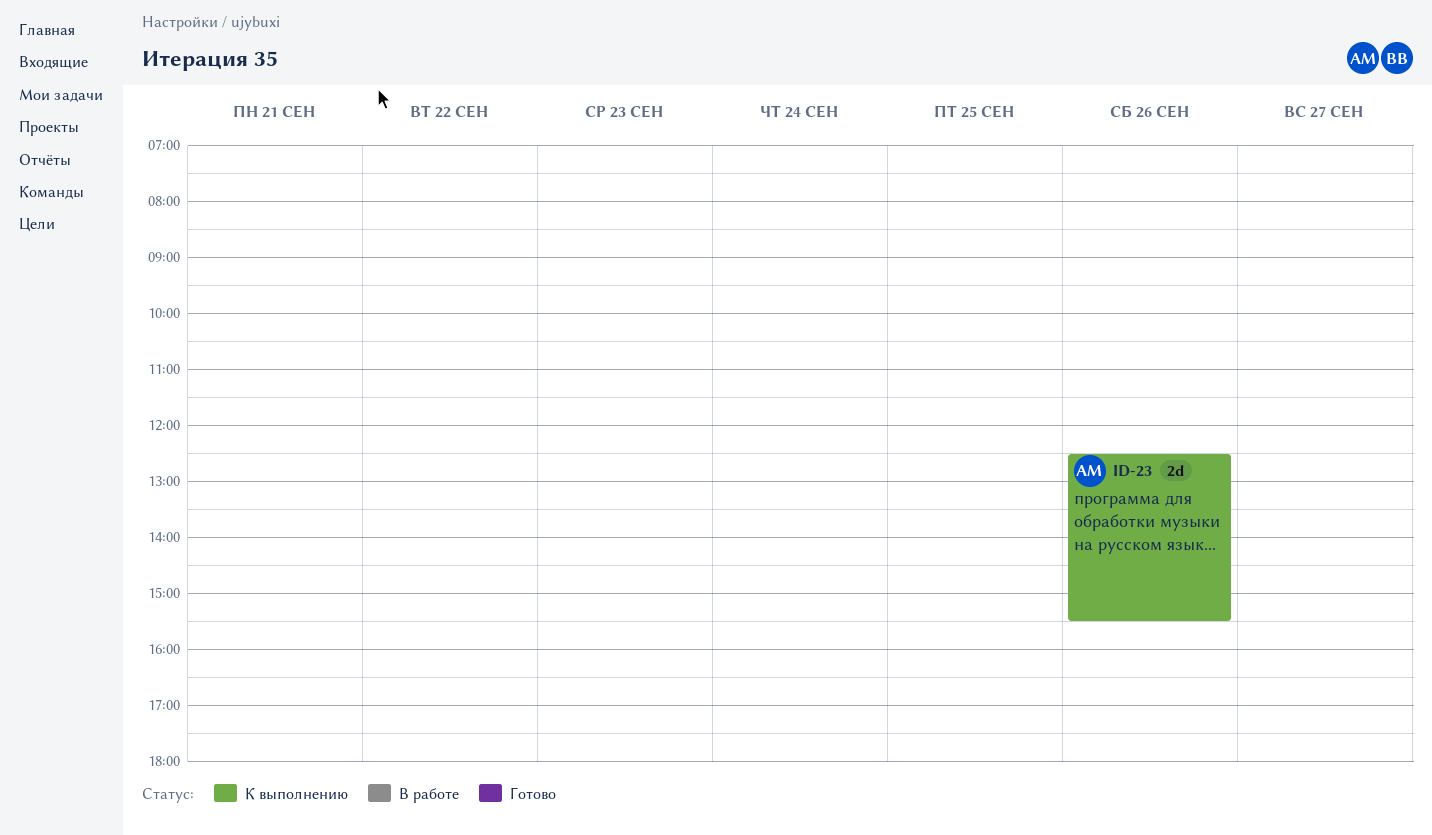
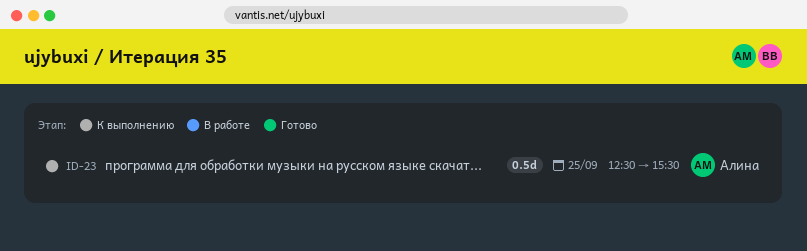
ID-23, estimate: 2d -> 0.5d
ID-23, day: Sep 26 -> Sep 25

